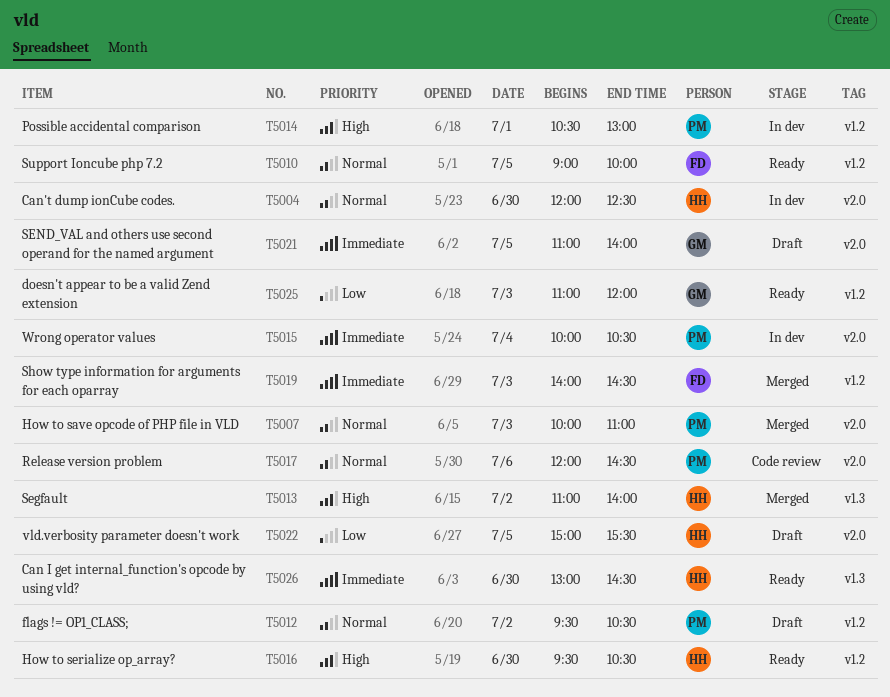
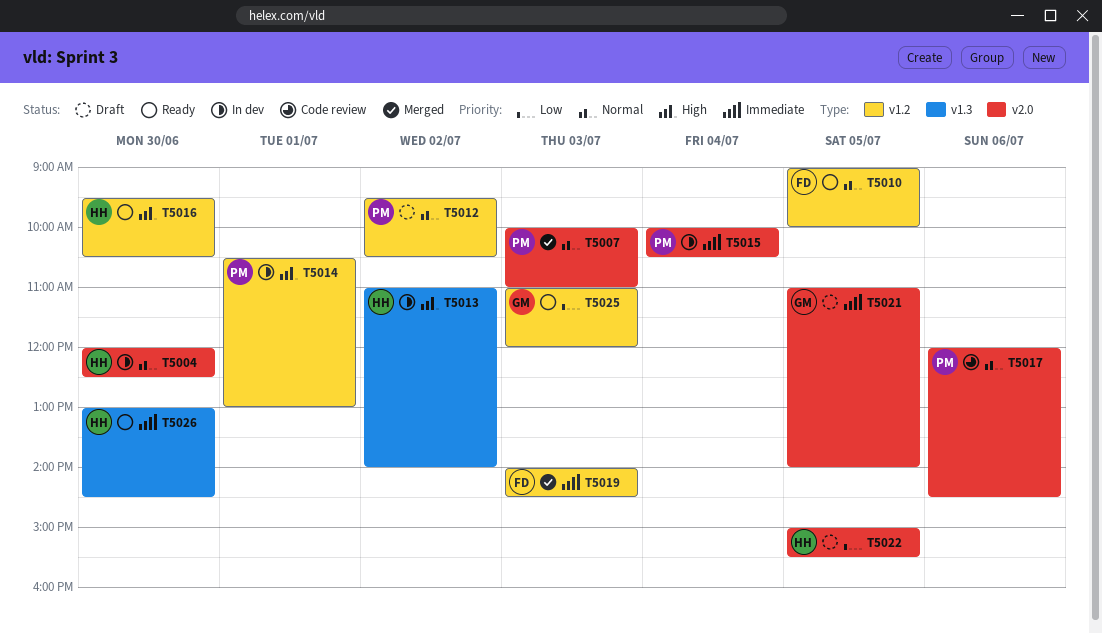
T5013, status: Merged -> In dev

